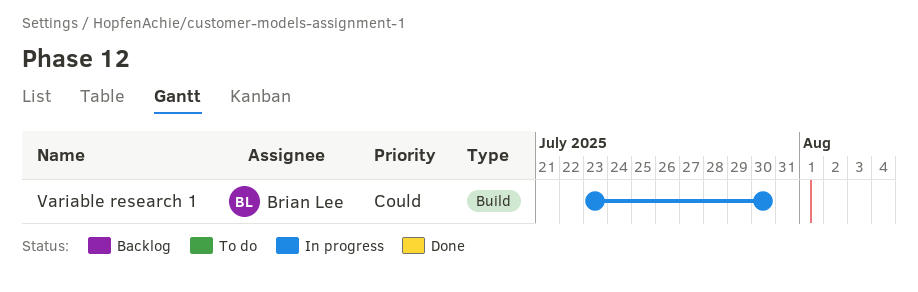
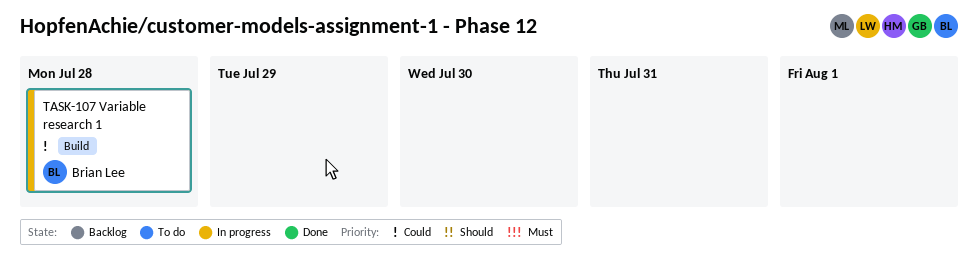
Variable research 1, due: Jul 30 -> Jul 28

